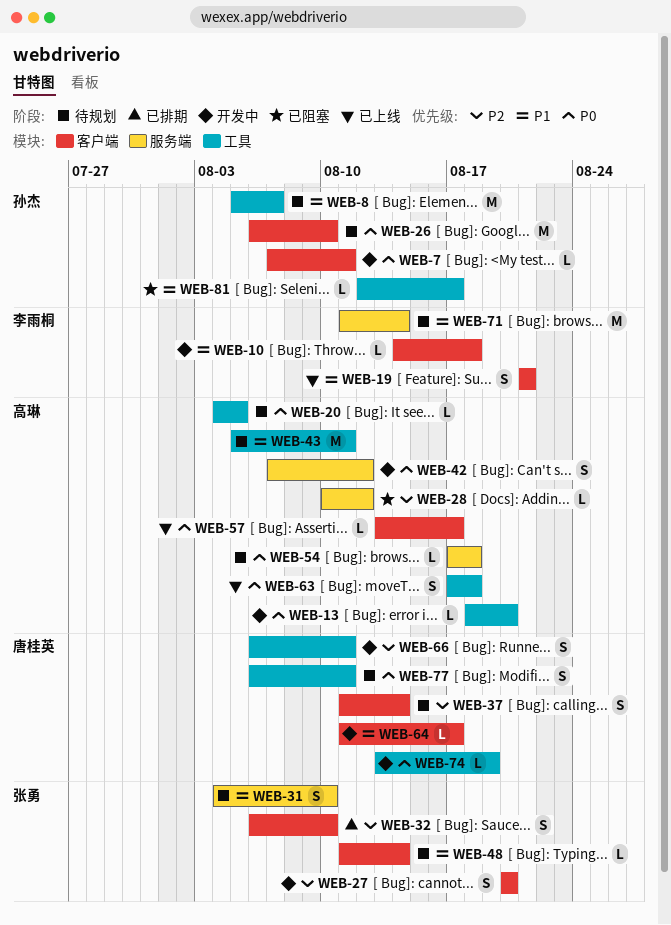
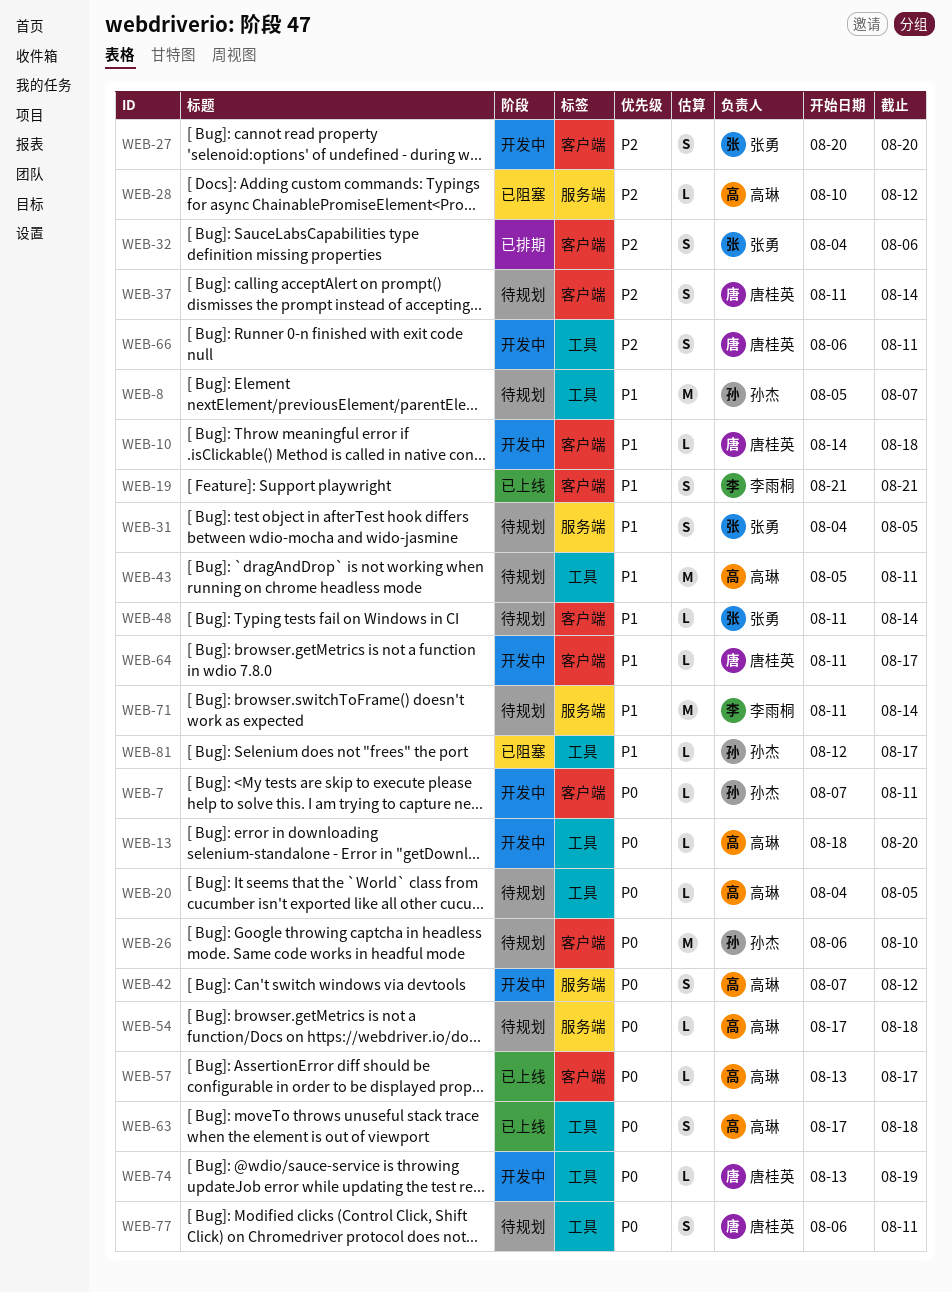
WEB-10, owner: 李雨桐 -> 唐桂英
WEB-31, due: Aug 10 -> Aug 5
WEB-32, start: Aug 6 -> Aug 4
WEB-32, due: Aug 10 -> Aug 6

